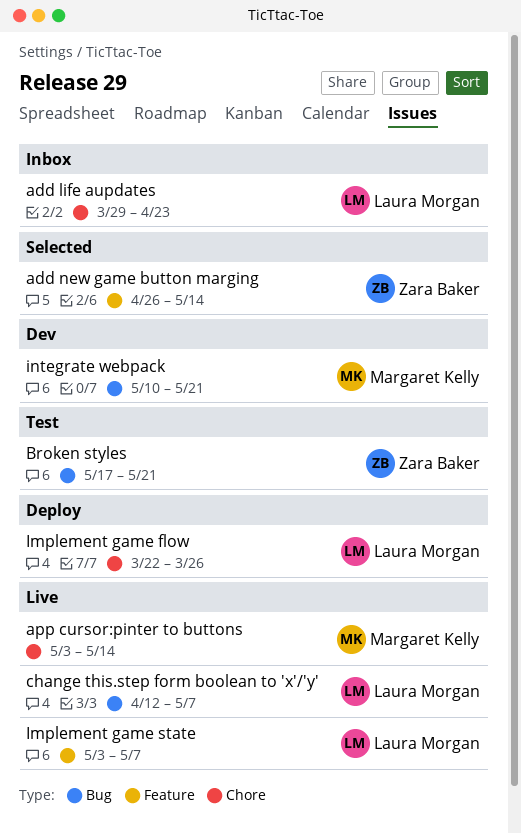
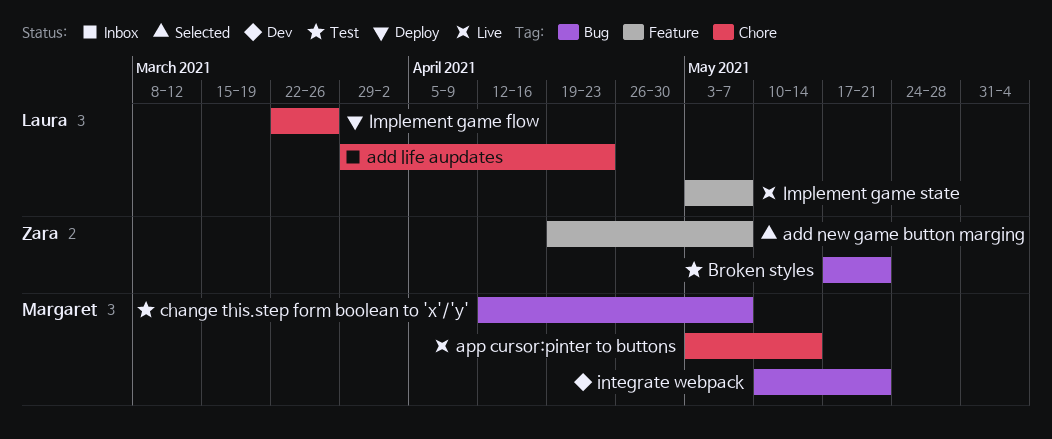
add new game button marging, start: Apr 26 -> Apr 19
add new game button marging, due: May 14 -> May 7
change this.step form boolean to 'x'/'y', status: Live -> Test
change this.step form boolean to 'x'/'y', owner: Laura Morgan -> Margaret Kelly

